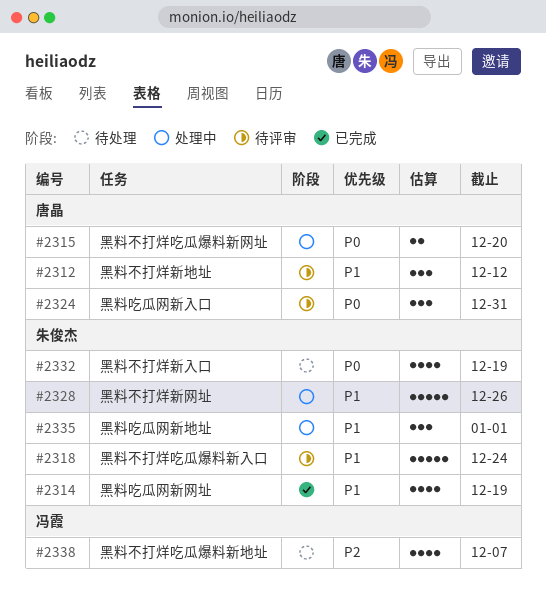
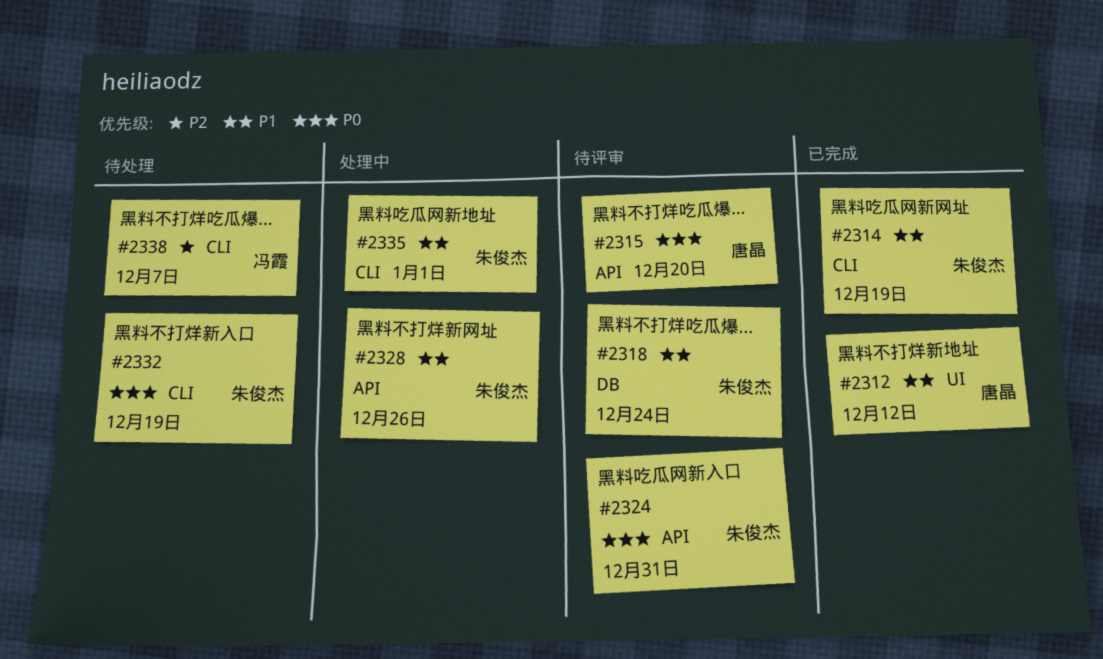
#2312, status: 待评审 -> 已完成
#2315, status: 处理中 -> 待评审
#2324, owner: 唐晶 -> 朱俊杰

